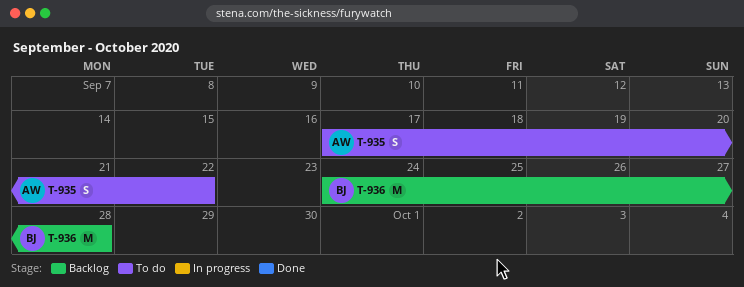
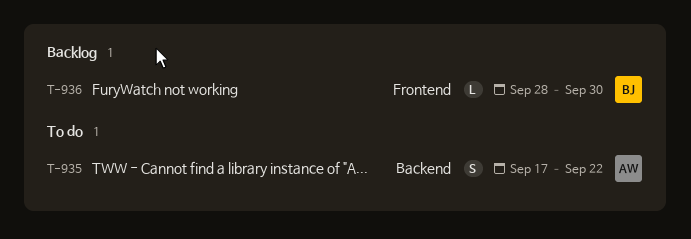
T-936, estimate: M -> L
T-936, start: Sep 24 -> Sep 28
T-936, due: Sep 28 -> Sep 30

